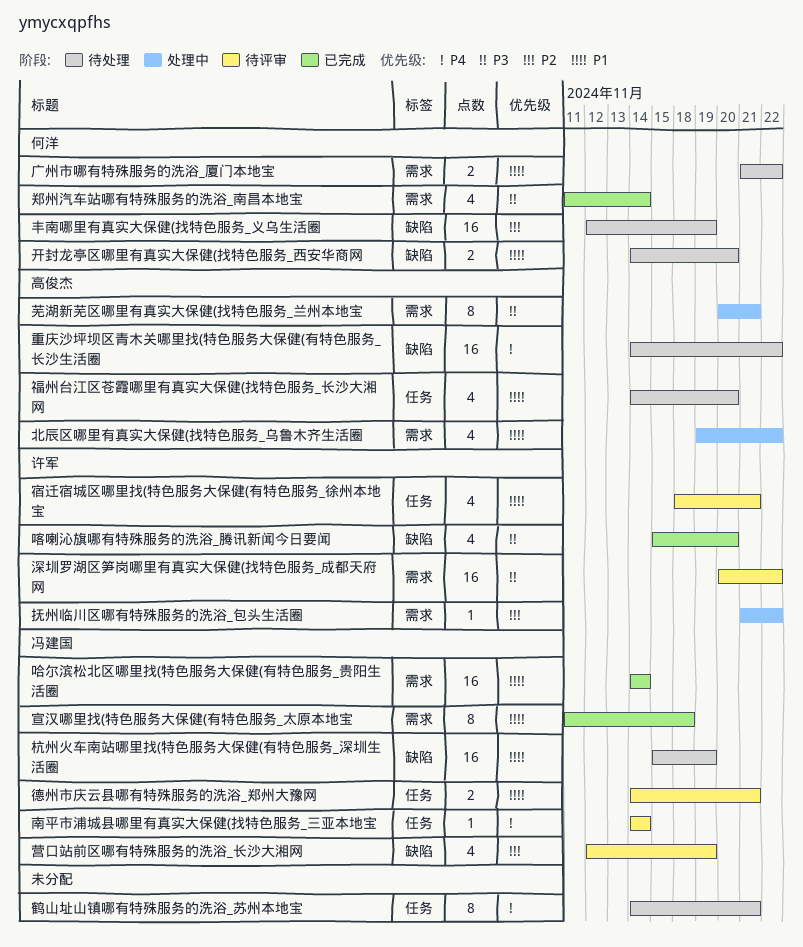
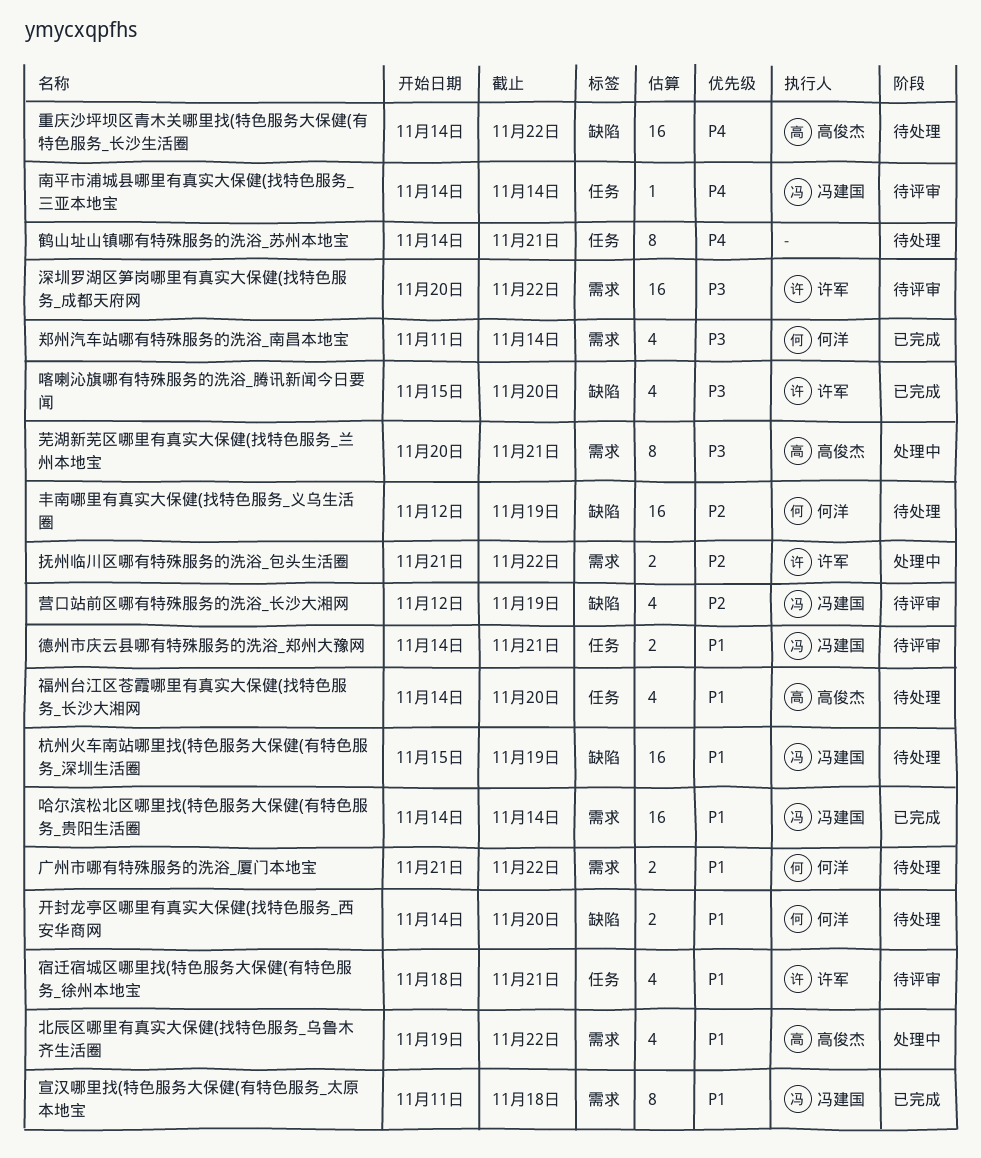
抚州临川区哪有特殊服务的洗浴_包头生活圈, estimate: 1 -> 2

